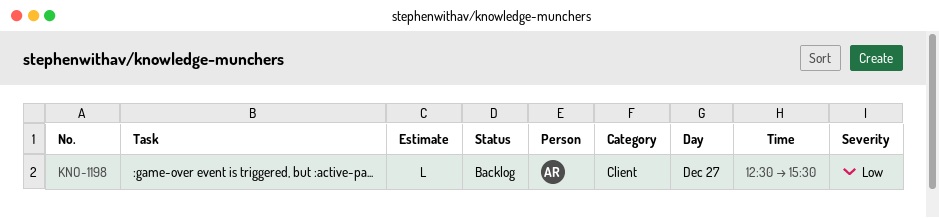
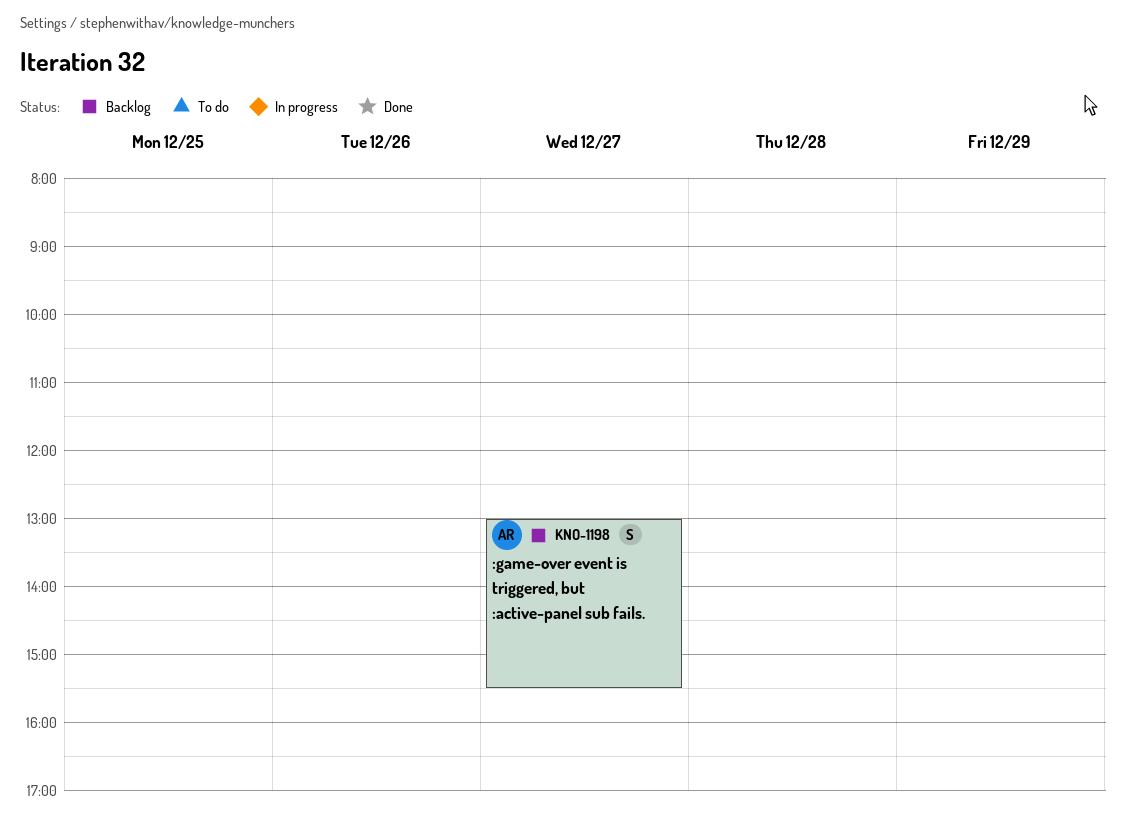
KNO-1198, estimate: L -> S
KNO-1198, begins: 12:30 -> 13:00

